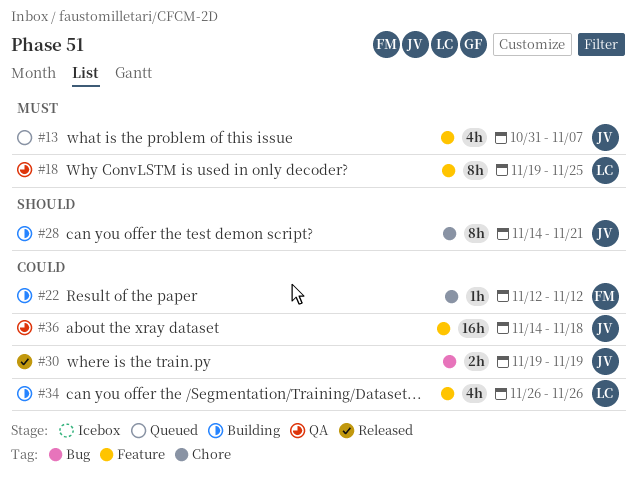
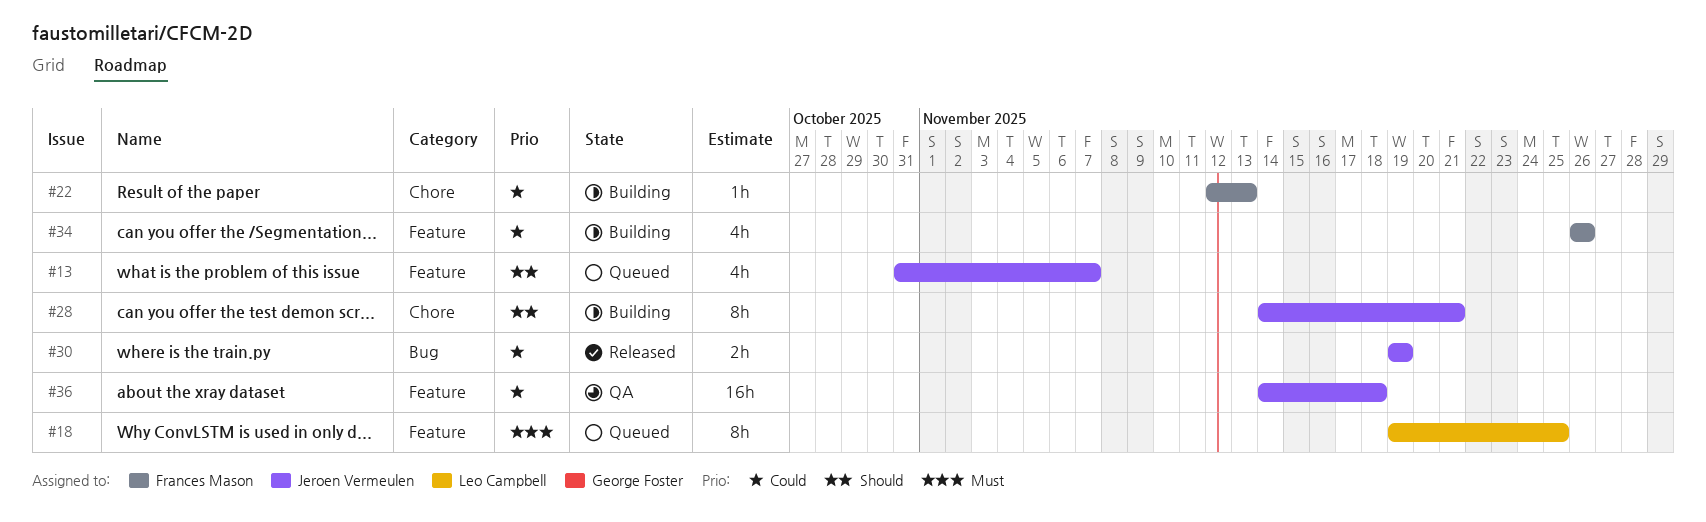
#13, priority: Must -> Should
#18, status: QA -> Queued
#22, due: Nov 12 -> Nov 13
#34, owner: Leo Campbell -> Frances Mason

